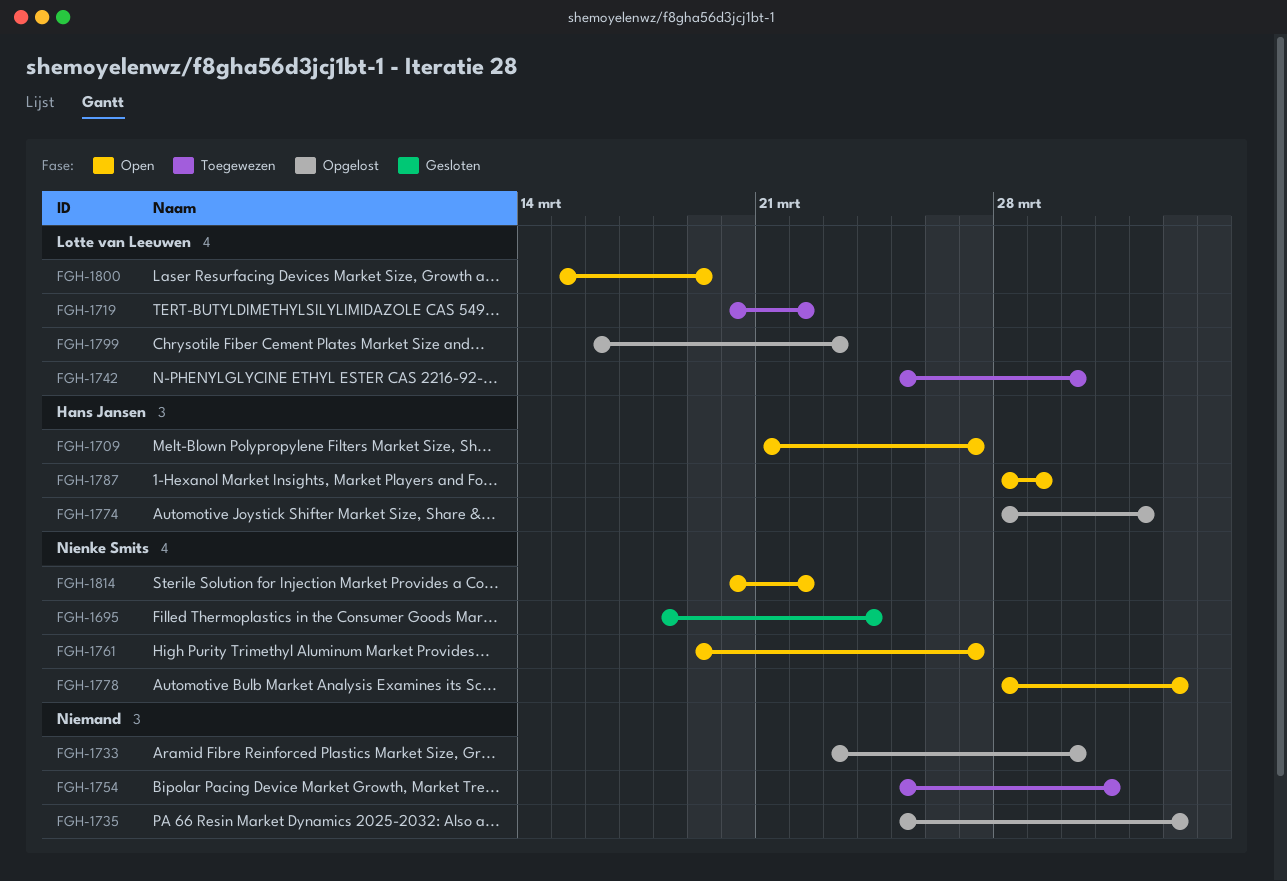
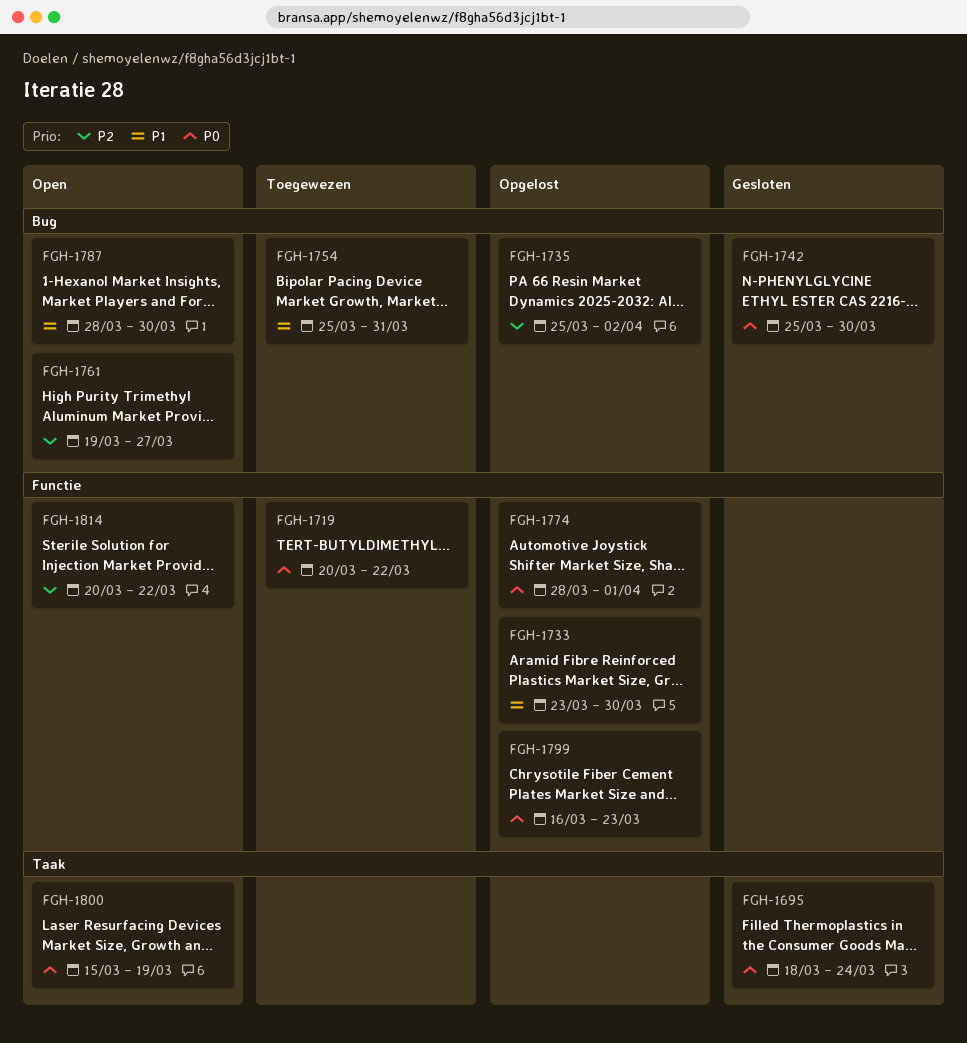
FGH-1709: present -> none
FGH-1742, status: Toegewezen -> Gesloten
FGH-1778: present -> none
FGH-1787, due: Mar 29 -> Mar 30

